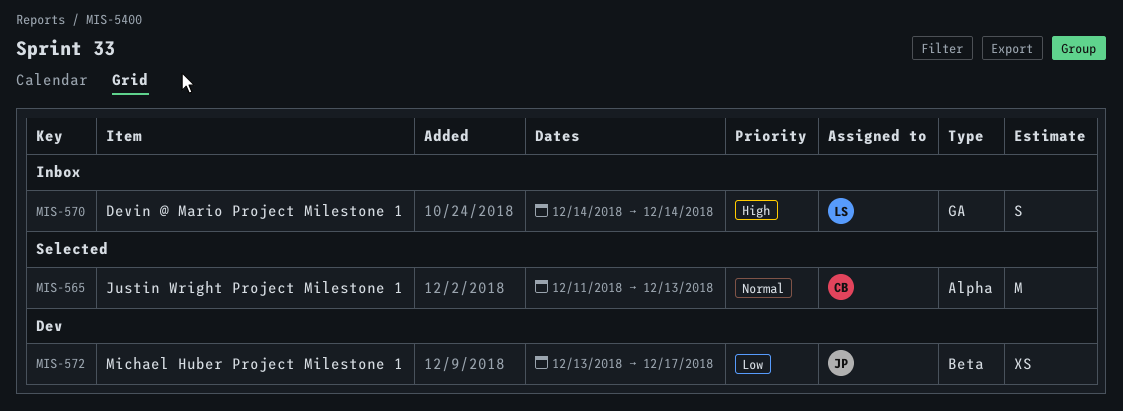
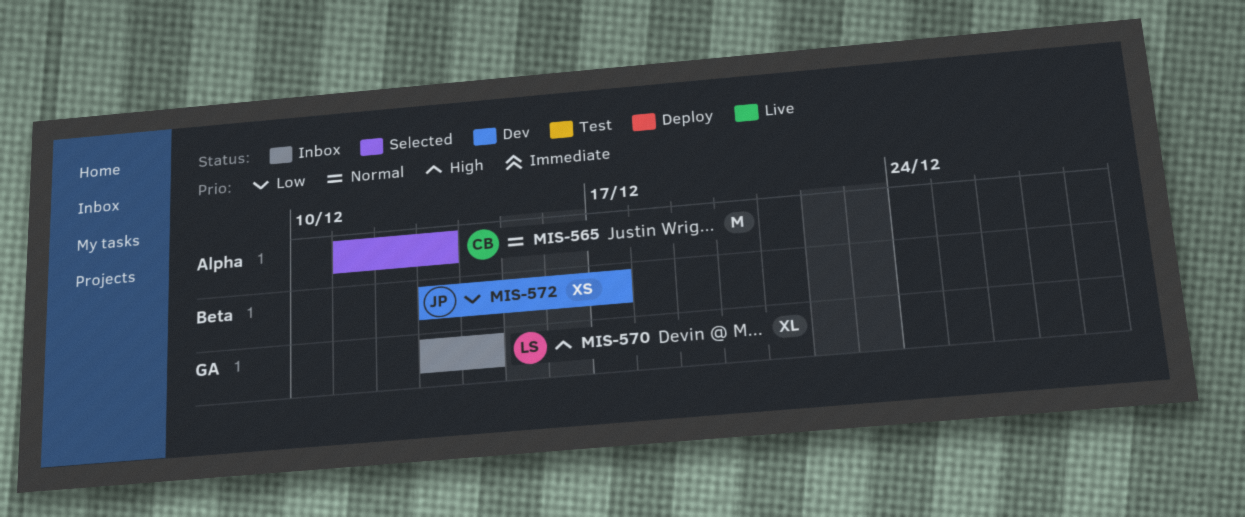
MIS-570, estimate: S -> XL
MIS-570, start: Dec 14 -> Dec 13

